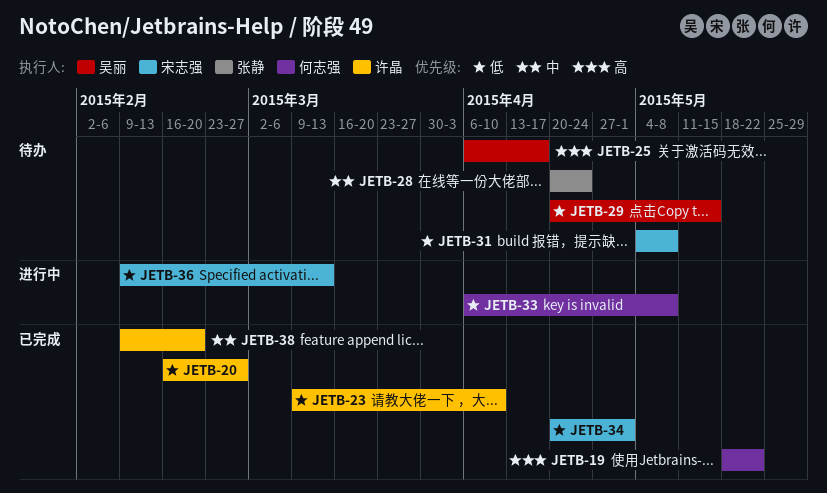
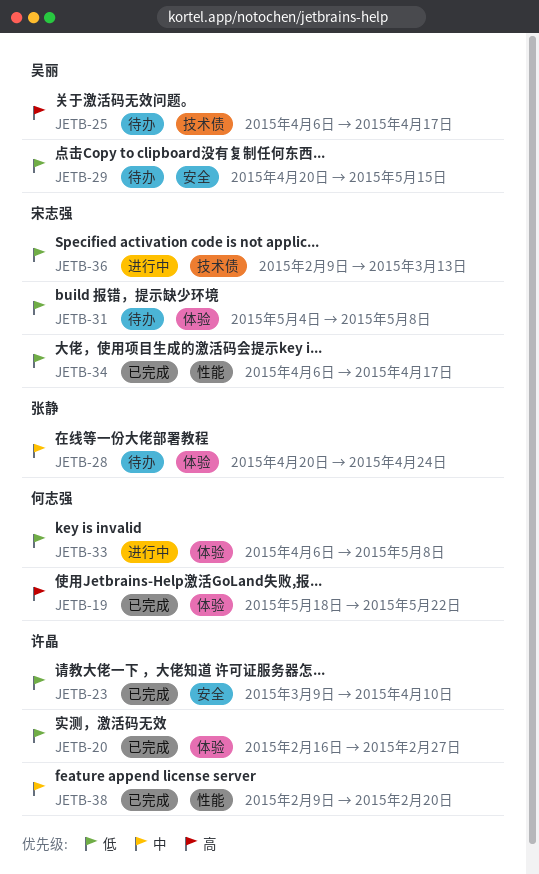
JETB-34, start: Apr 20 -> Apr 6
JETB-34, due: May 1 -> Apr 17

